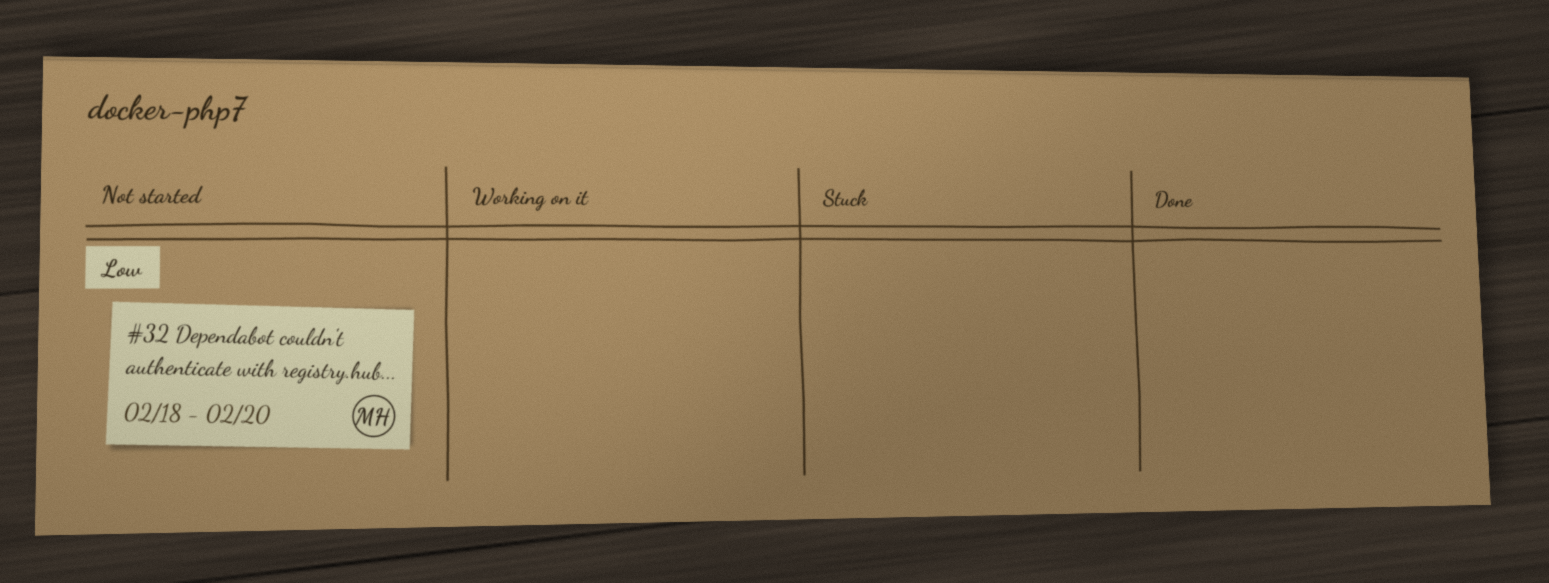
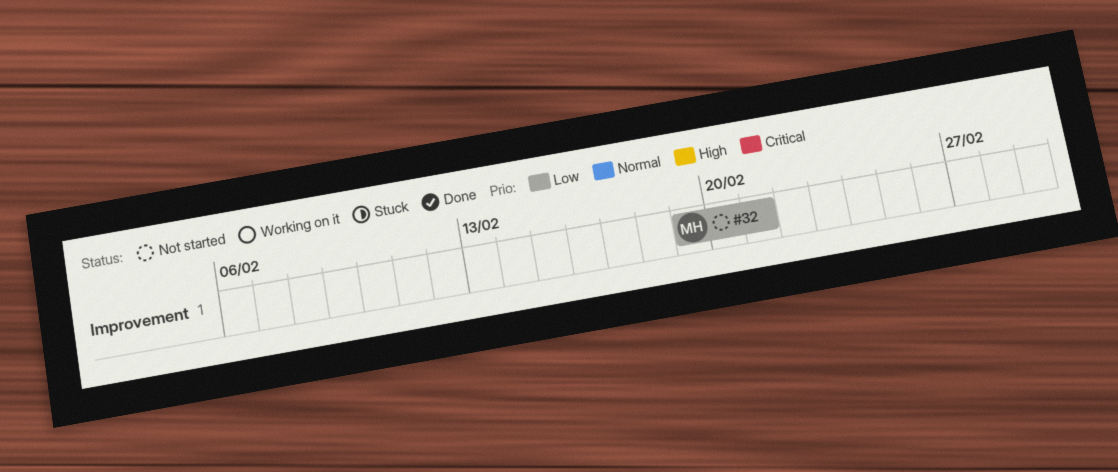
#32, start: Feb 18 -> Feb 19
#32, due: Feb 20 -> Feb 21

